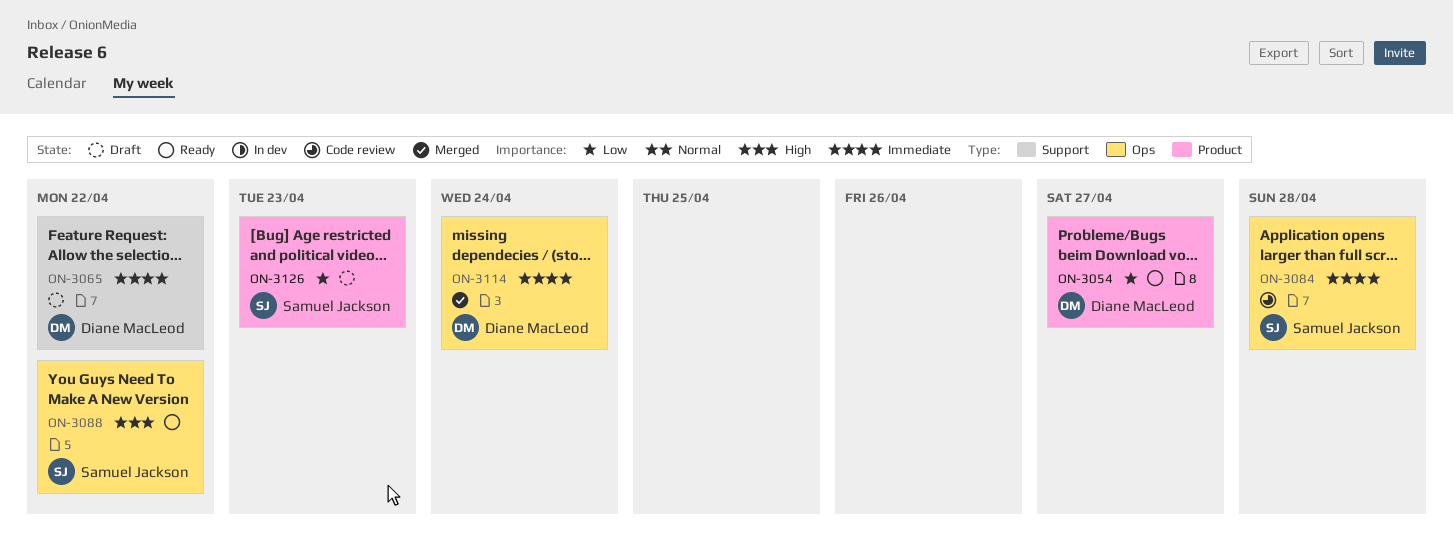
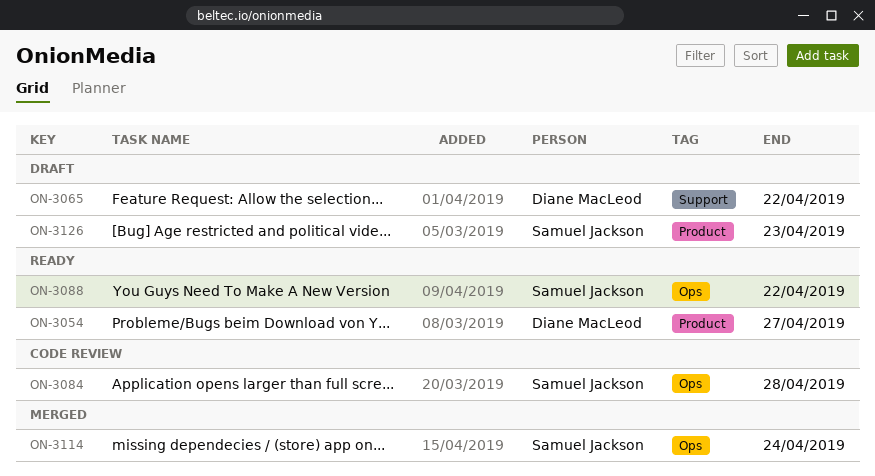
ON-3114, owner: Diane MacLeod -> Samuel Jackson

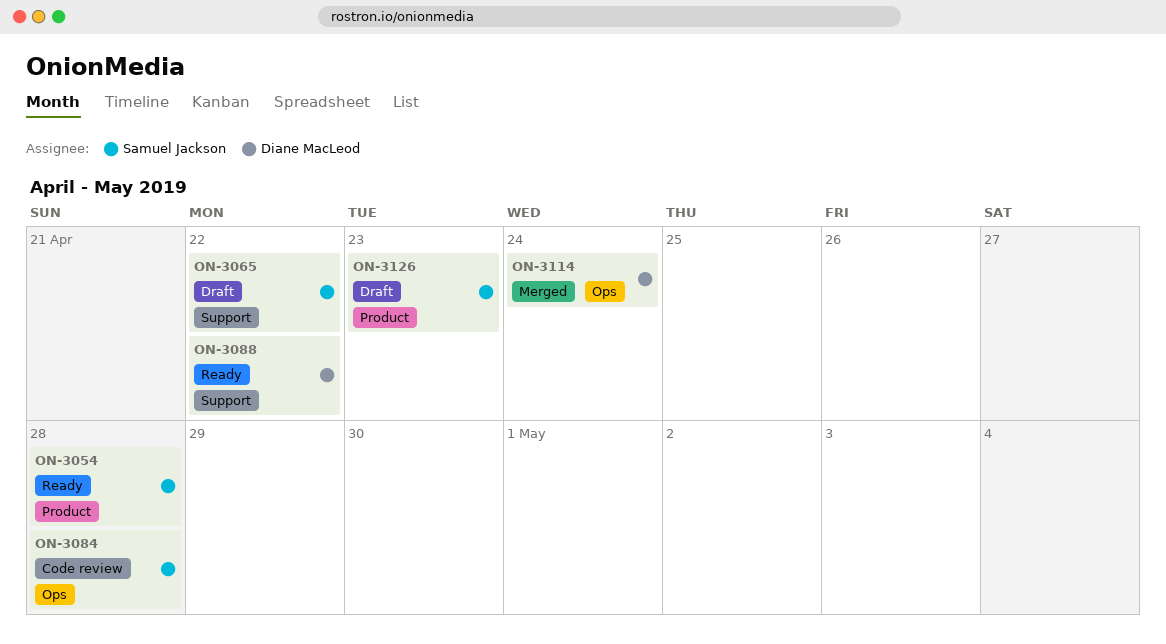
ON-3054, owner: Diane MacLeod -> Samuel Jackson
ON-3054, due: Apr 27 -> Apr 28
ON-3065, owner: Diane MacLeod -> Samuel Jackson
ON-3088, owner: Samuel Jackson -> Diane MacLeod
ON-3088, label: Ops -> Support
ON-3114, owner: Samuel Jackson -> Diane MacLeod

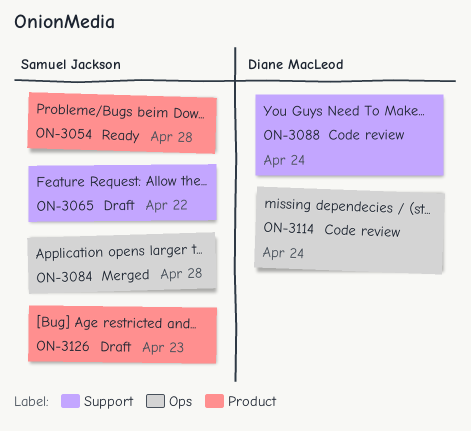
ON-3084, status: Code review -> Merged
ON-3088, status: Ready -> Code review
ON-3088, due: Apr 22 -> Apr 24
ON-3114, status: Merged -> Code review

